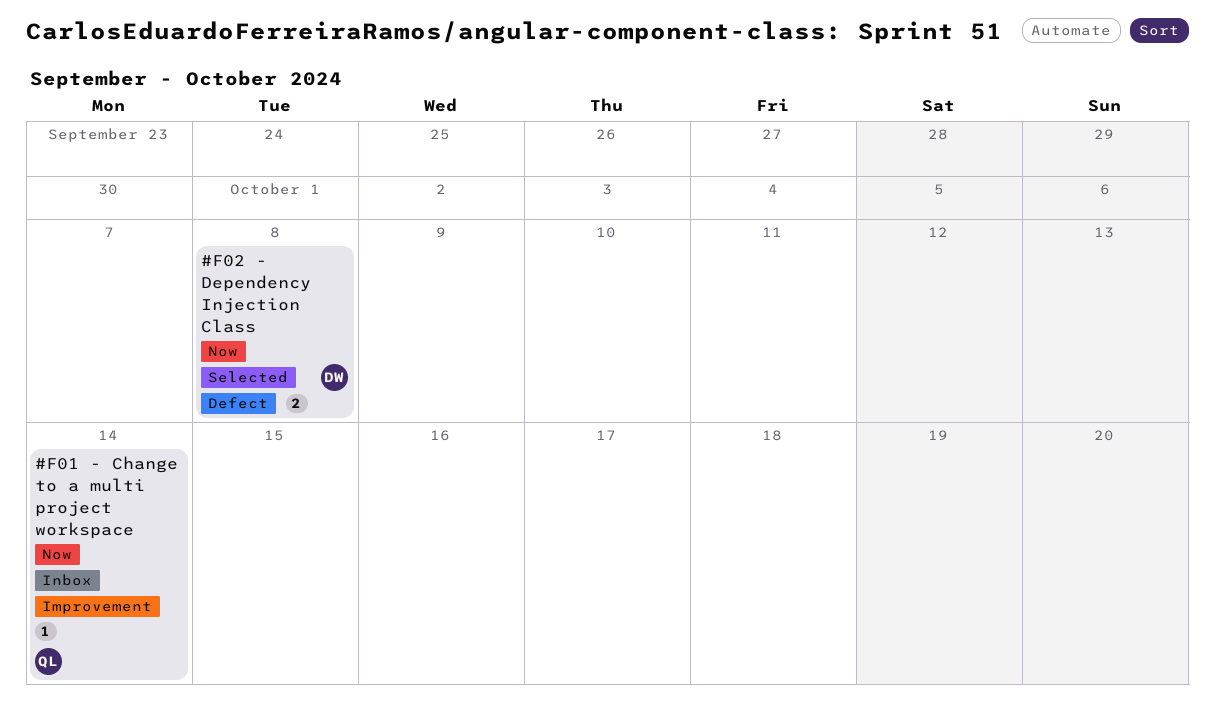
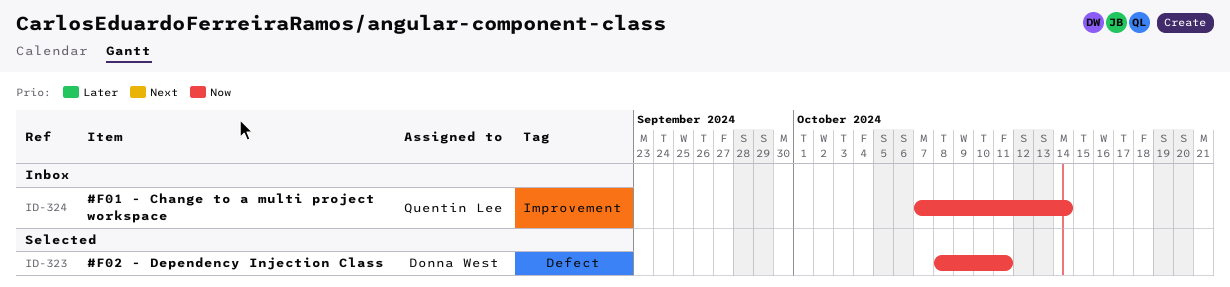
#F02 - Dependency Injection Class, due: Oct 8 -> Oct 11

